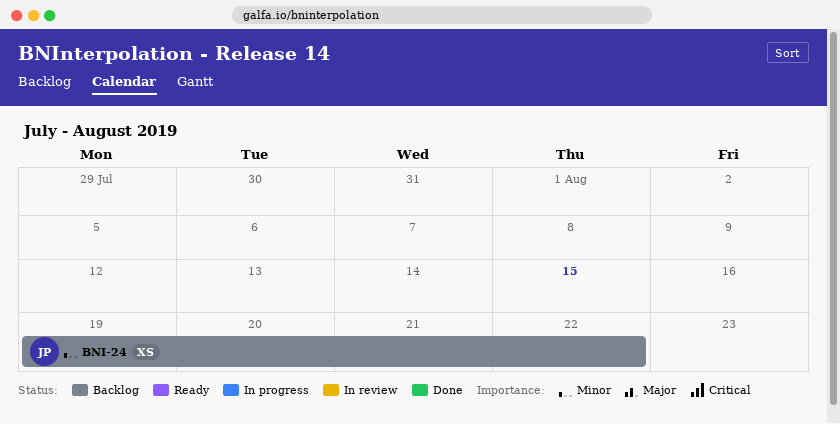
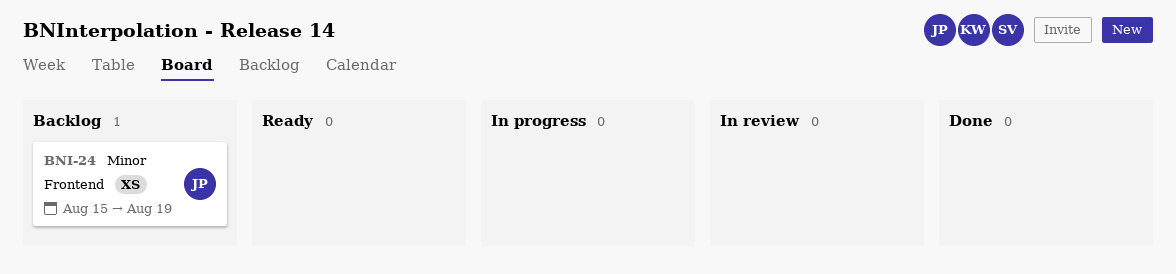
BNI-24, start: Aug 19 -> Aug 15
BNI-24, due: Aug 22 -> Aug 19

